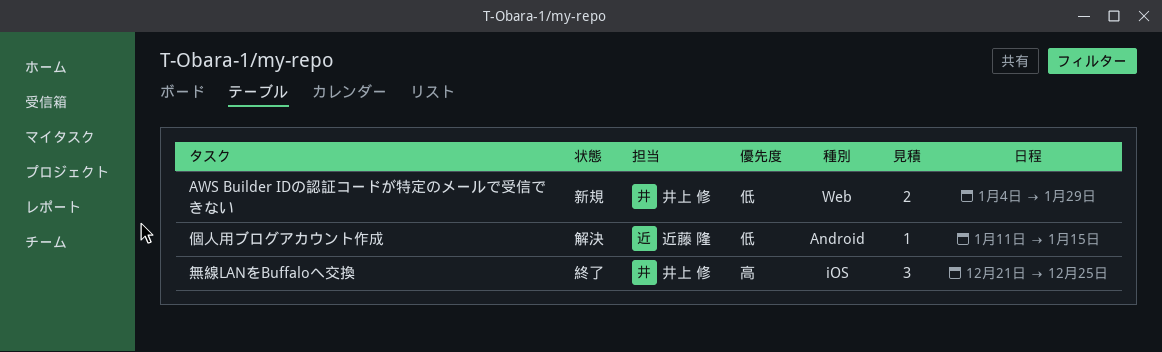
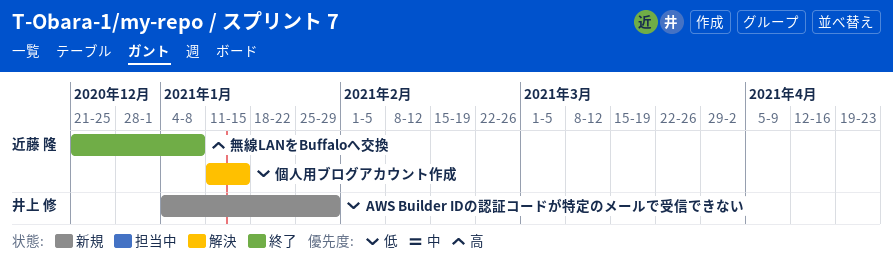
無線LANをBuffaloへ交換, owner: 井上 修 -> 近藤 隆
無線LANをBuffaloへ交換, due: Dec 25 -> Jan 8

